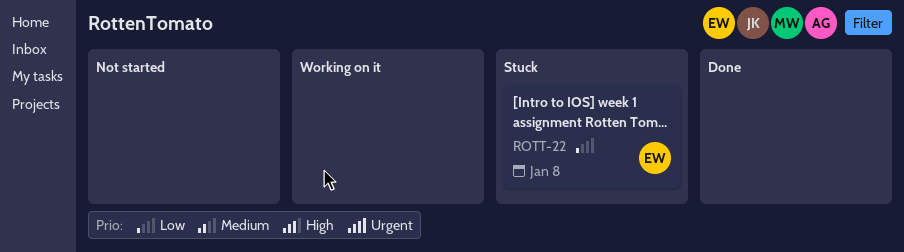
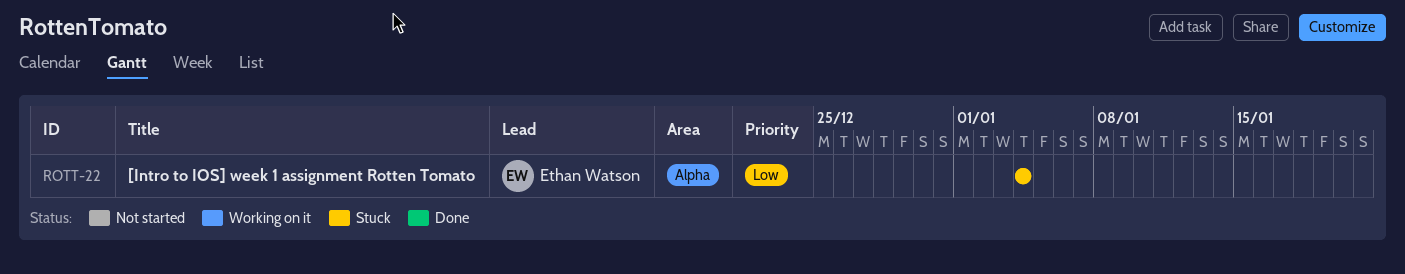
ROTT-22, due: Jan 8 -> Jan 4

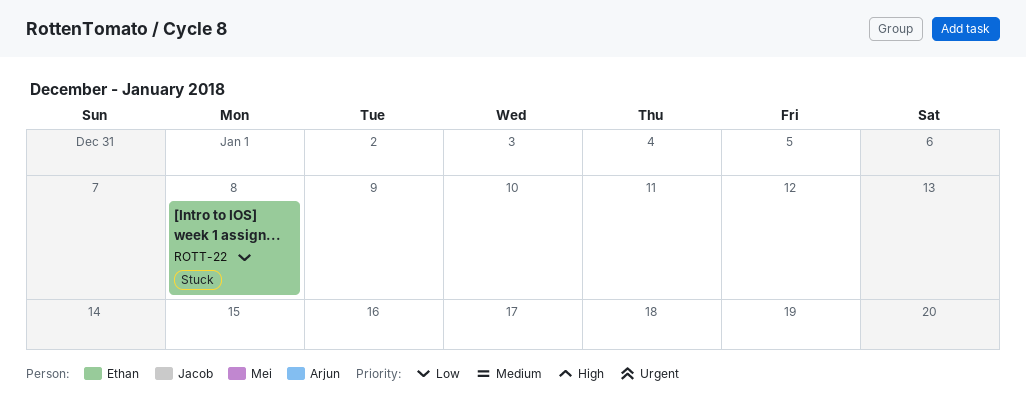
ROTT-22, due: Jan 4 -> Jan 8

